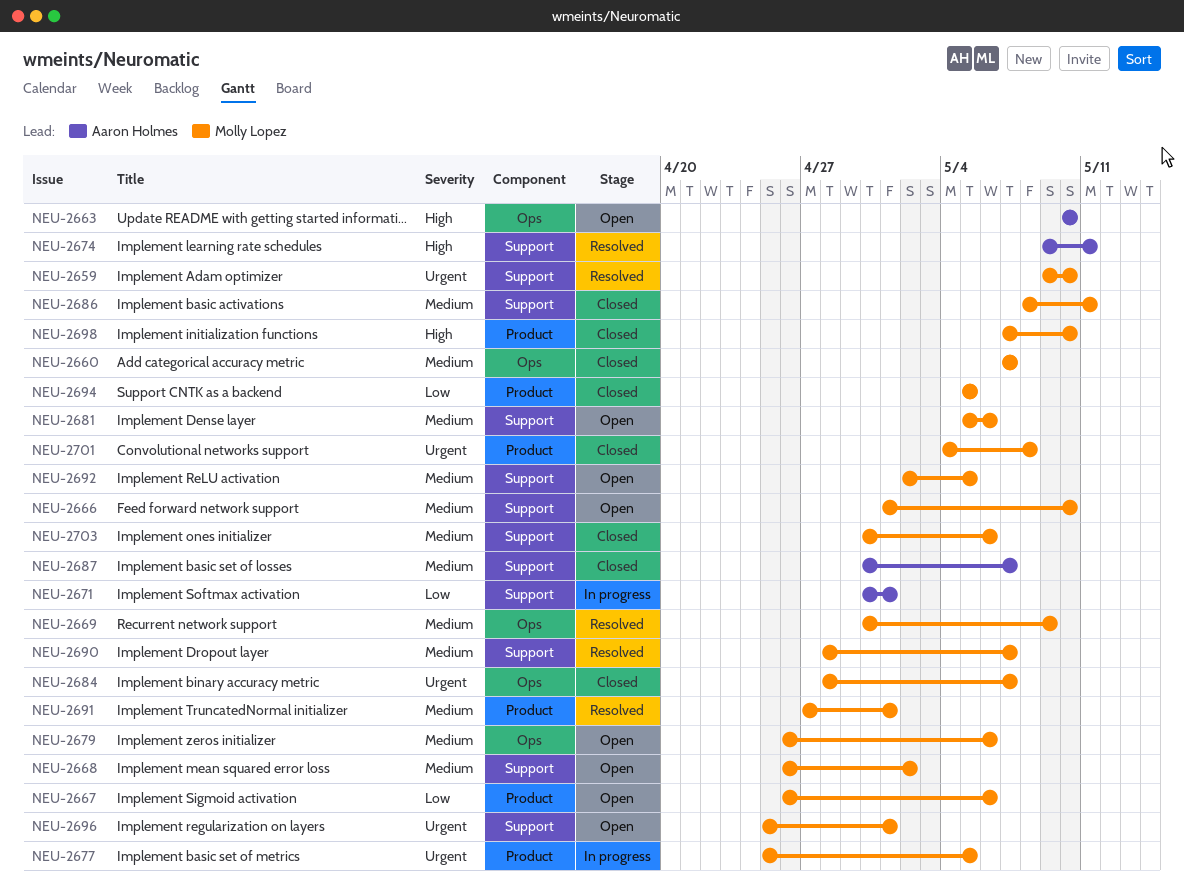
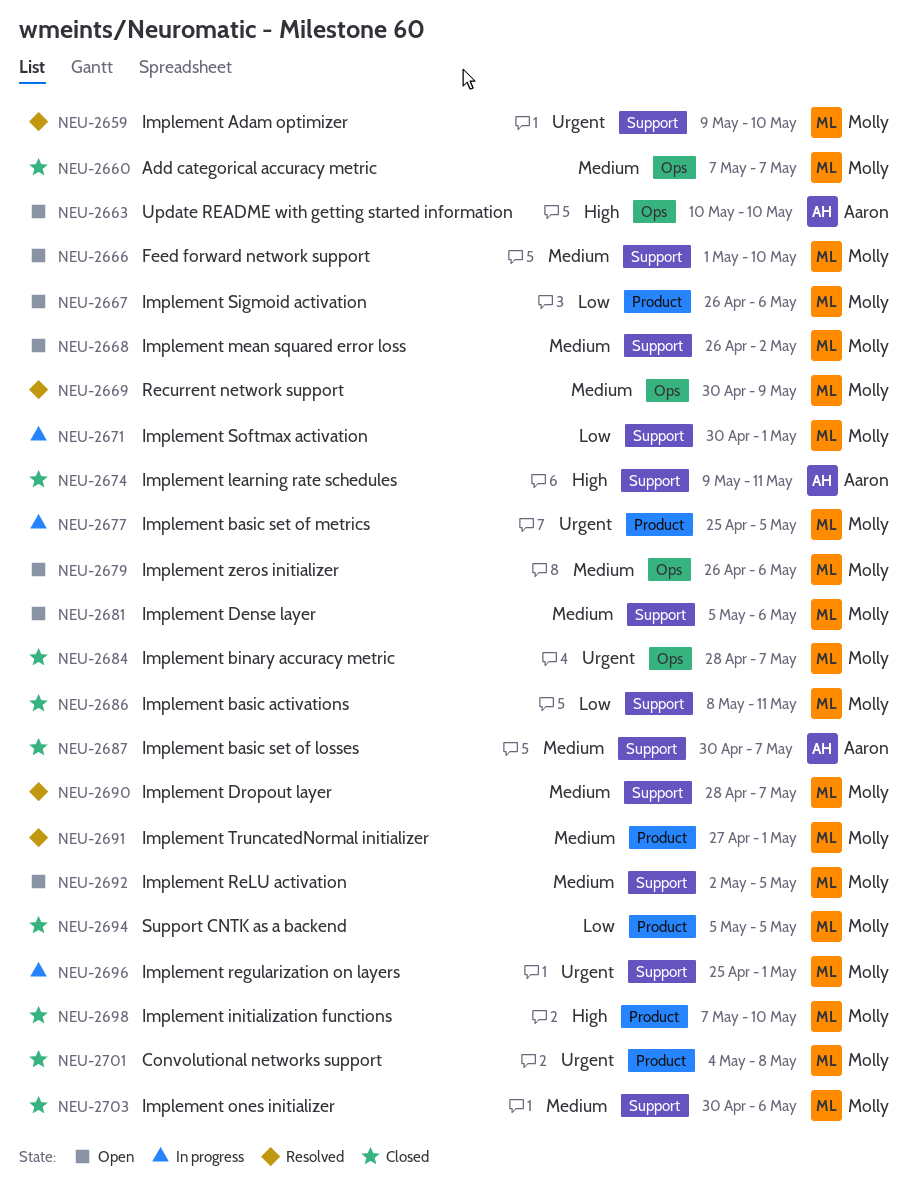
NEU-2671, owner: Aaron Holmes -> Molly Lopez
NEU-2674, status: Resolved -> Closed
NEU-2686, priority: Medium -> Low
NEU-2696, status: Open -> In progress

